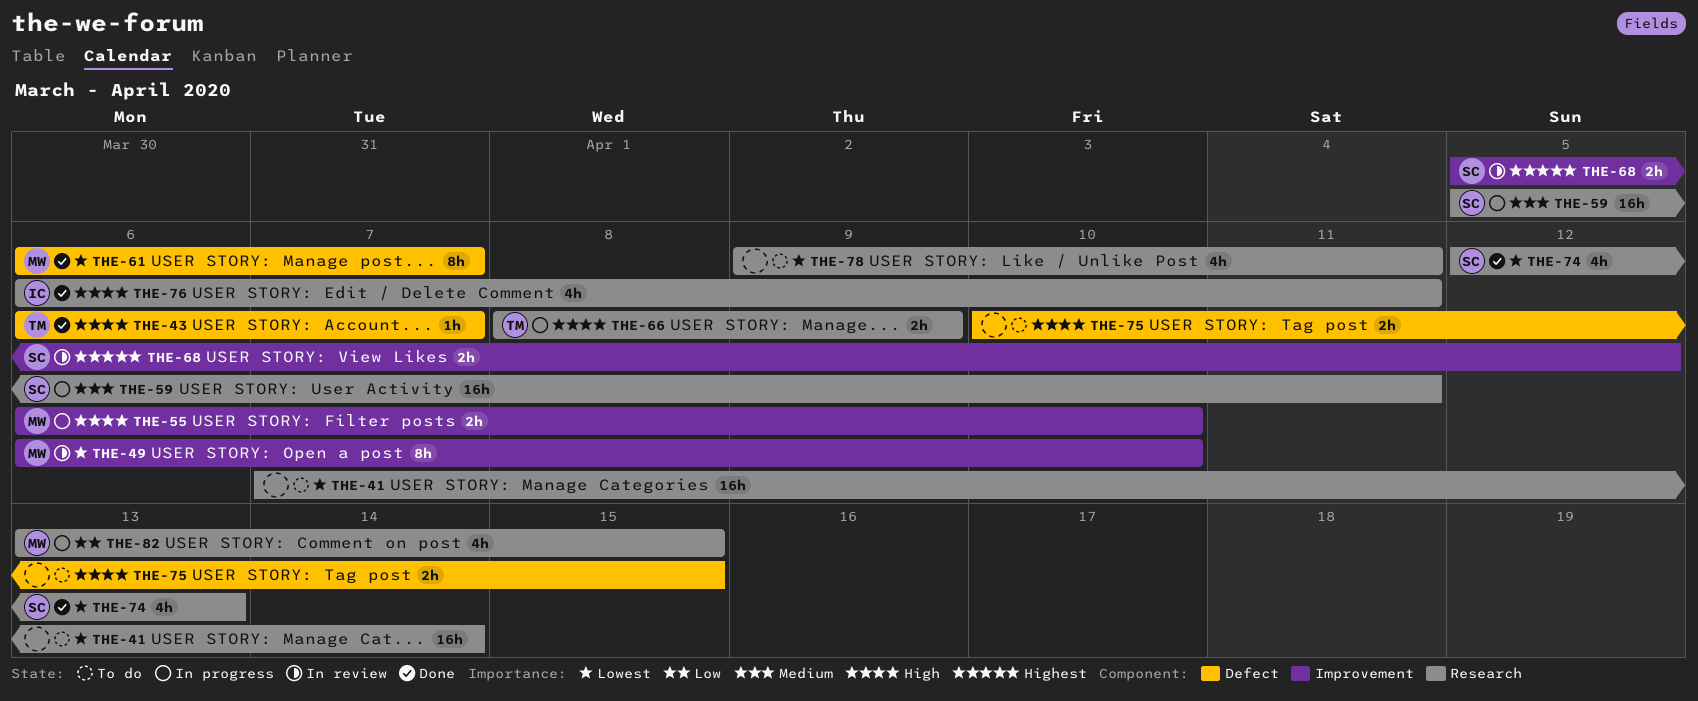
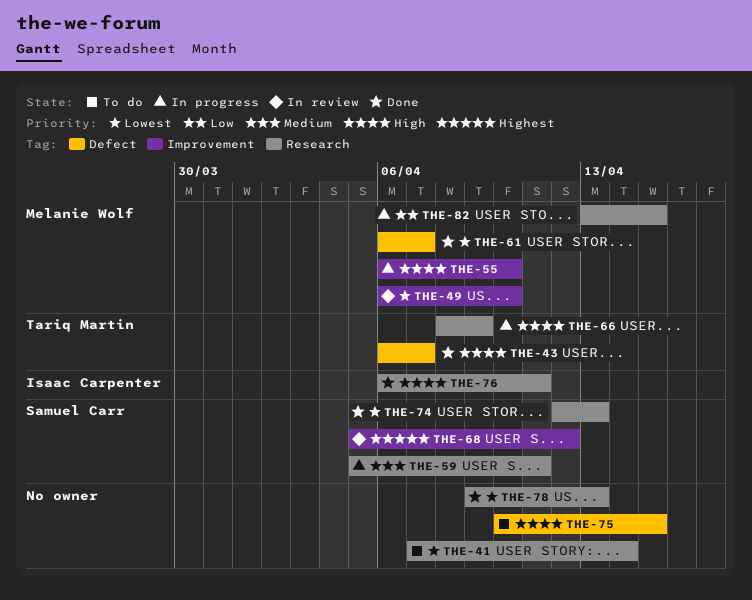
THE-78, status: To do -> Done
THE-78, due: Apr 11 -> Apr 13

